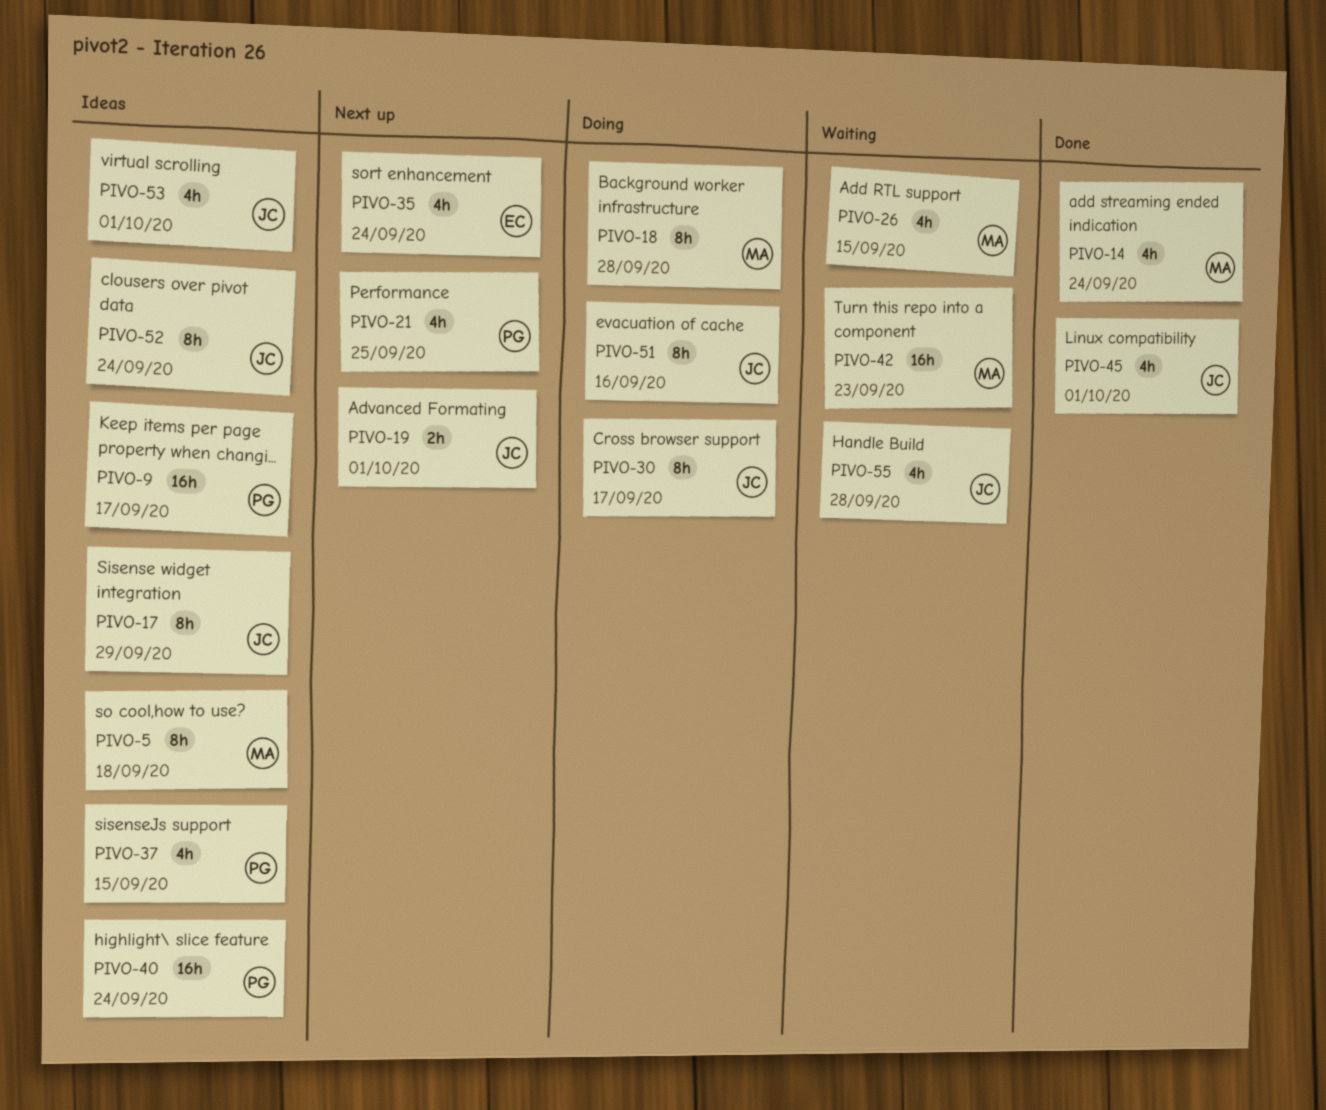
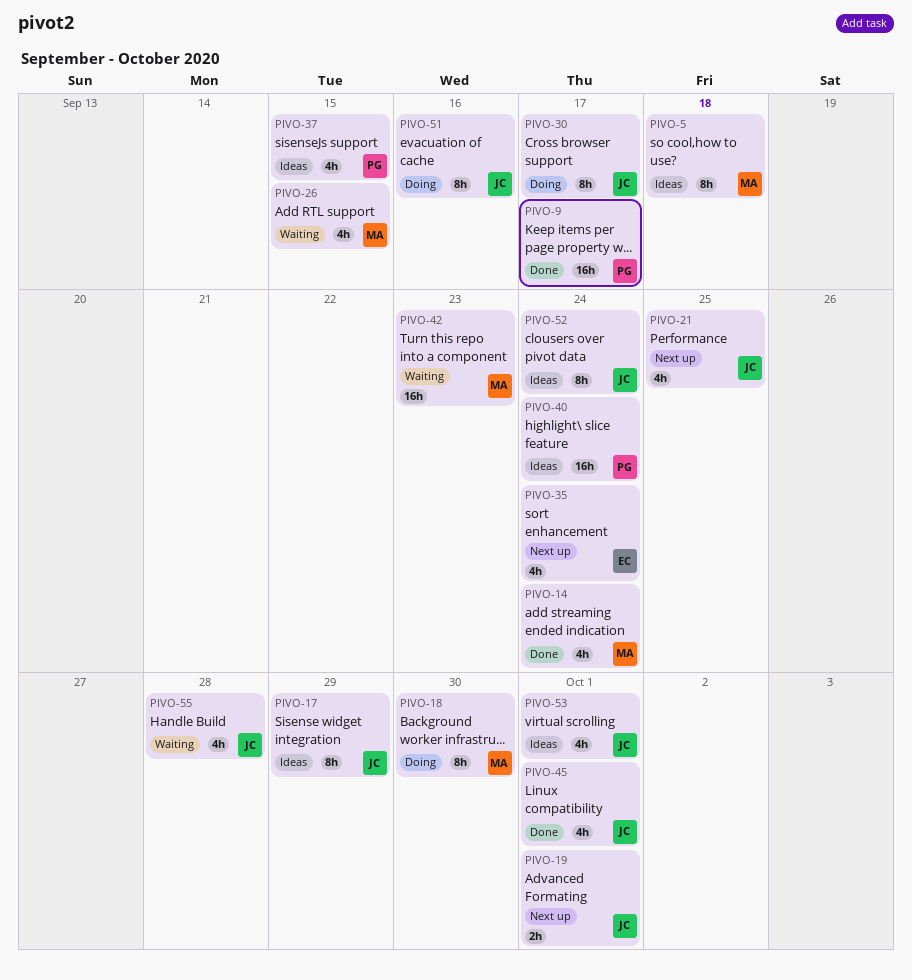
PIVO-9, status: Ideas -> Done
PIVO-18, due: Sep 28 -> Sep 30
PIVO-21, owner: PG -> JC

